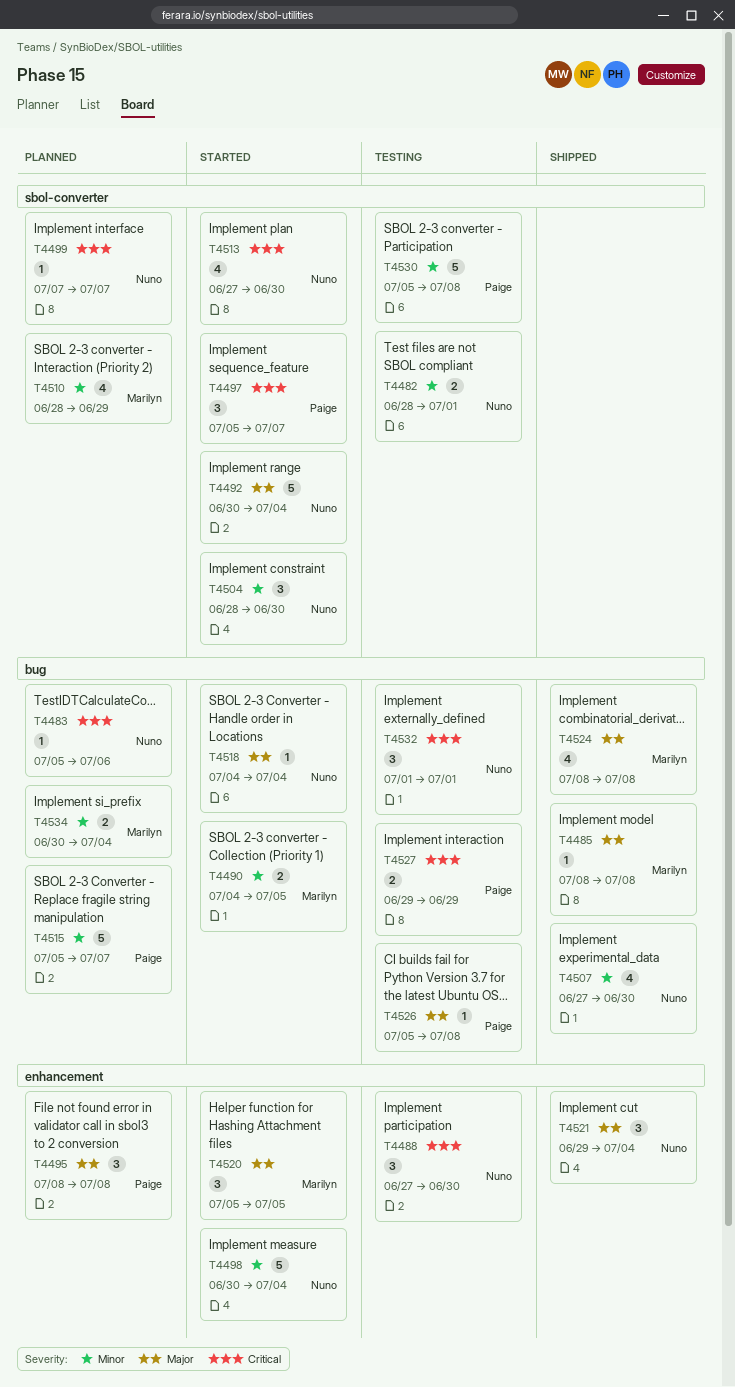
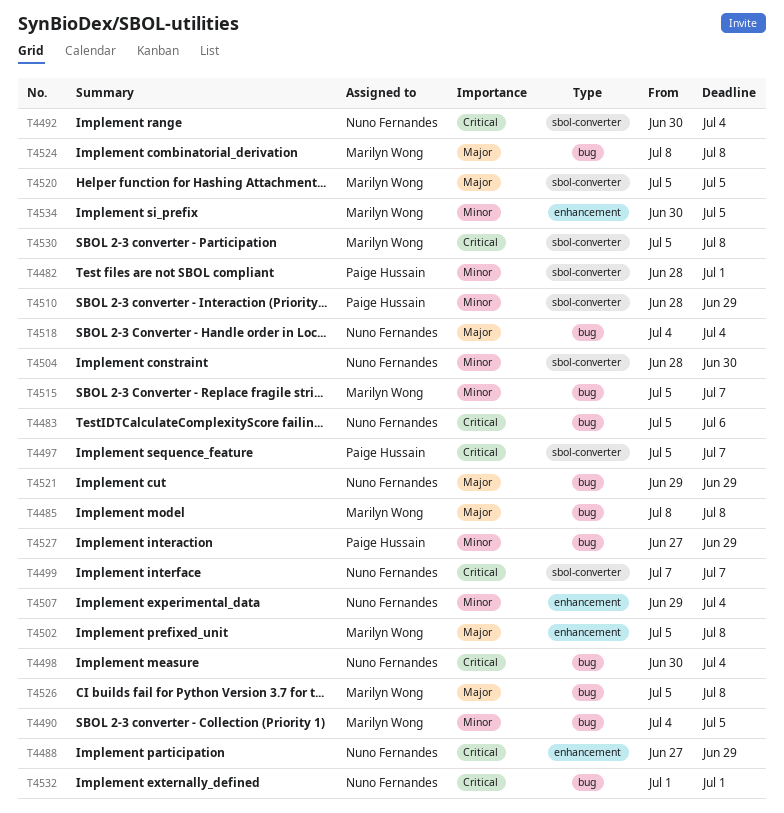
T4482, owner: Nuno Fernandes -> Paige Hussain
T4488, due: Jun 30 -> Jun 29
T4492, priority: Major -> Critical
T4495: present -> none
T4498, priority: Minor -> Critical
T4498, label: enhancement -> bug
T4502: none -> present
T4507, label: bug -> enhancement
T4507, start: Jun 27 -> Jun 29
T4507, due: Jun 30 -> Jul 4
T4510, owner: Marilyn Wong -> Paige Hussain
T4513: present -> none
T4515, owner: Paige Hussain -> Marilyn Wong
T4520, label: enhancement -> sbol-converter
T4521, label: enhancement -> bug
T4521, due: Jul 4 -> Jun 29
T4526, owner: Paige Hussain -> Marilyn Wong
T4527, priority: Critical -> Minor
T4527, start: Jun 29 -> Jun 27
T4530, owner: Paige Hussain -> Marilyn Wong
T4530, priority: Minor -> Critical
T4534, label: bug -> enhancement
T4534, due: Jul 4 -> Jul 5

